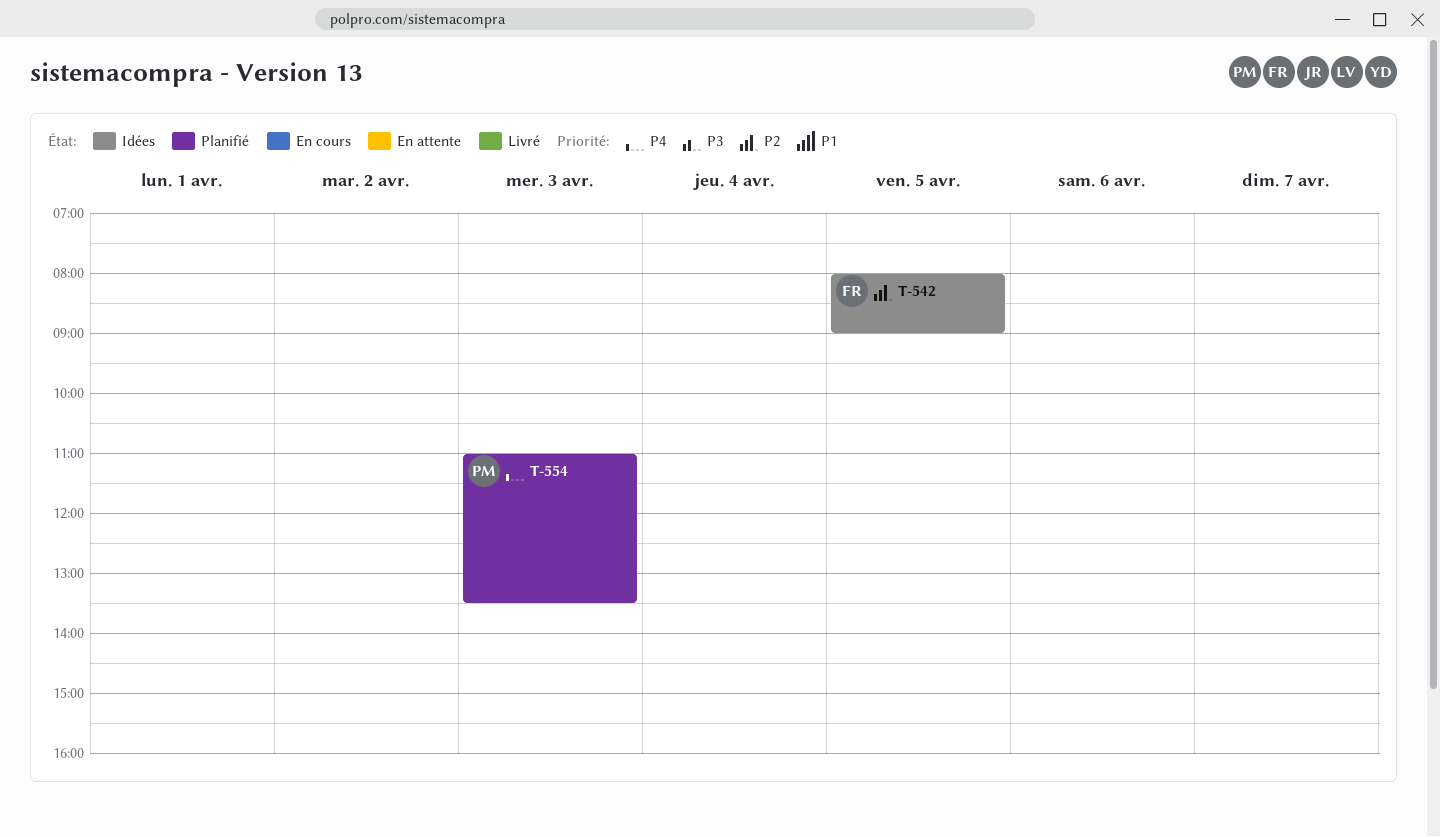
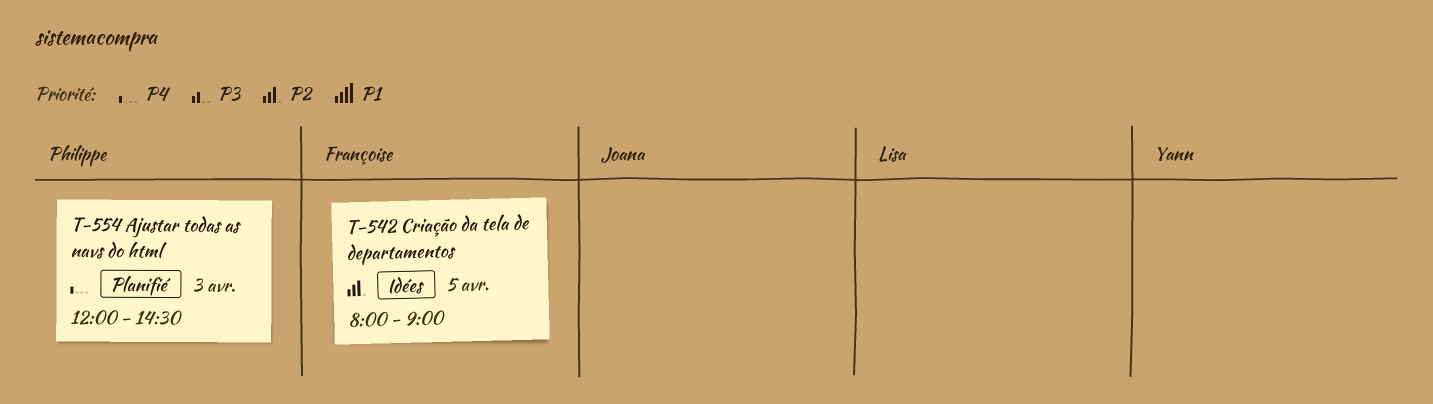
T-554, begins: 11:00 -> 12:00
T-554, ends: 13:30 -> 14:30

